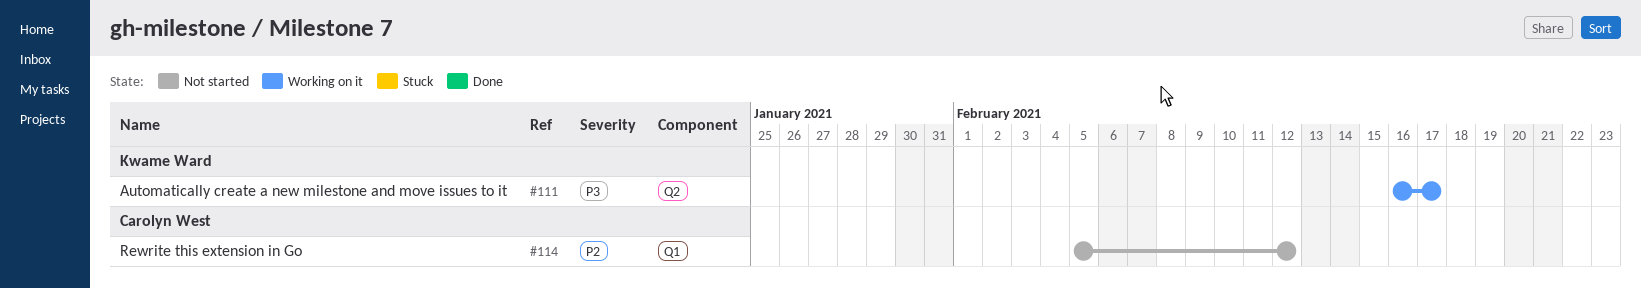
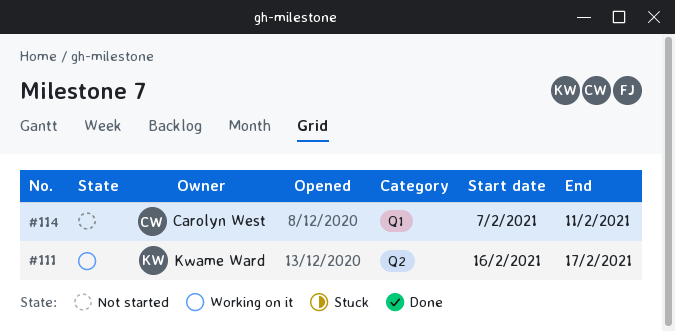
#114, start: Feb 5 -> Feb 7
#114, due: Feb 12 -> Feb 11

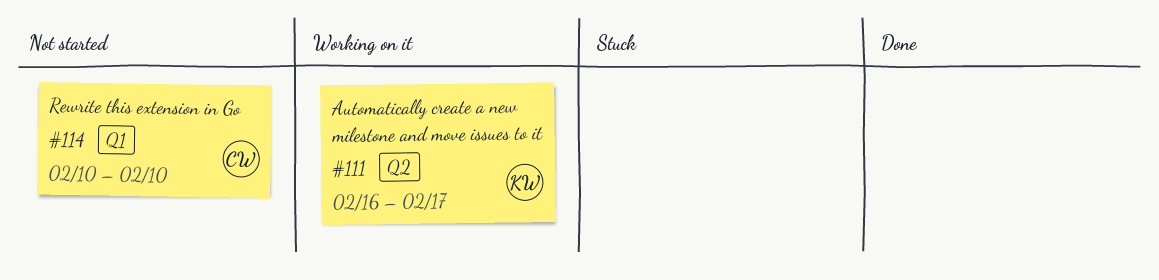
#114, start: Feb 7 -> Feb 10
#114, due: Feb 11 -> Feb 10

